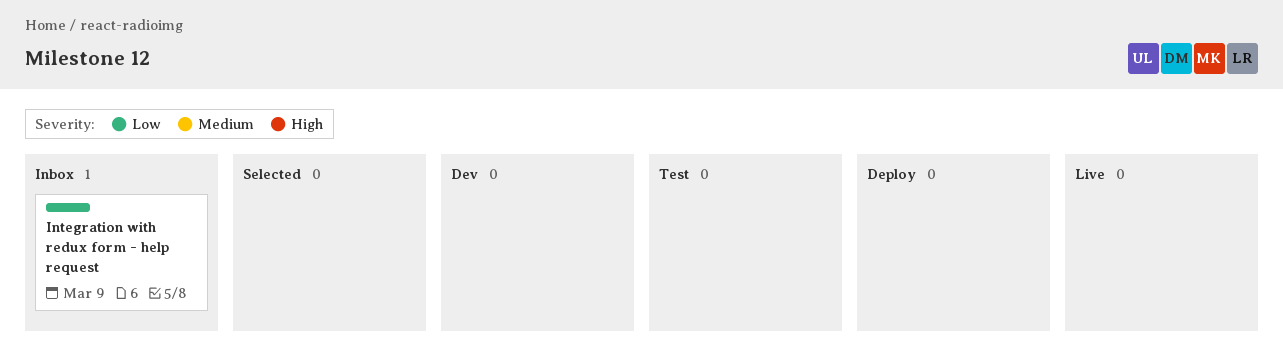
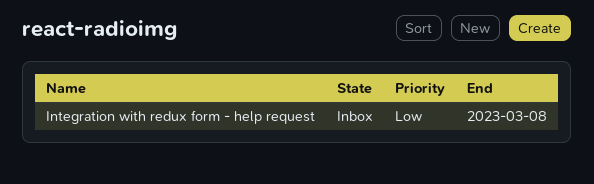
Integration with redux form - help request, due: Mar 9 -> Mar 8

